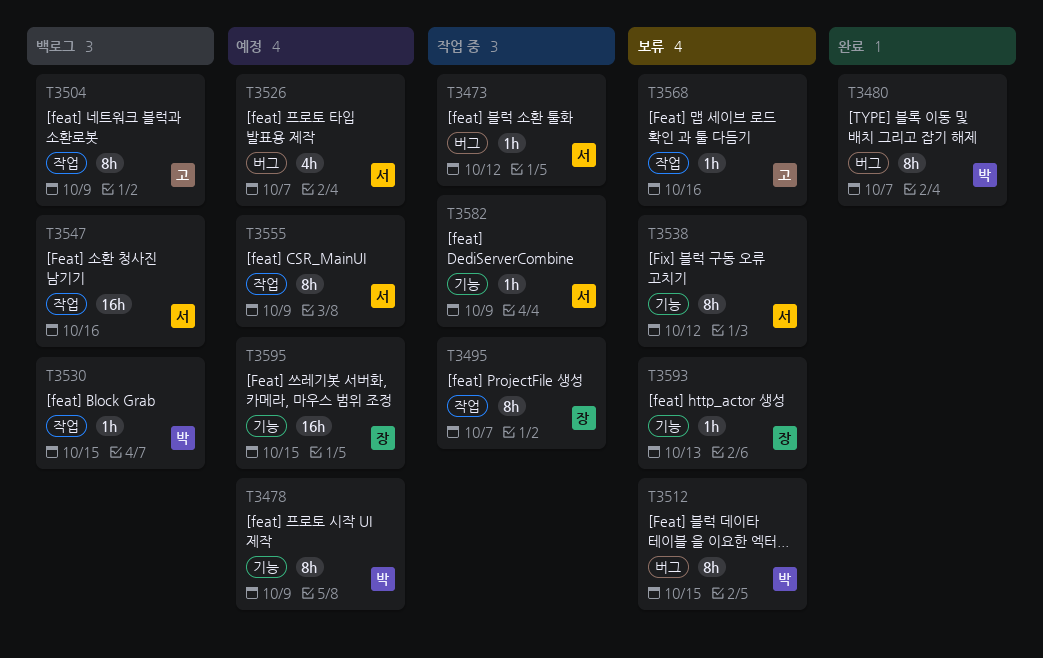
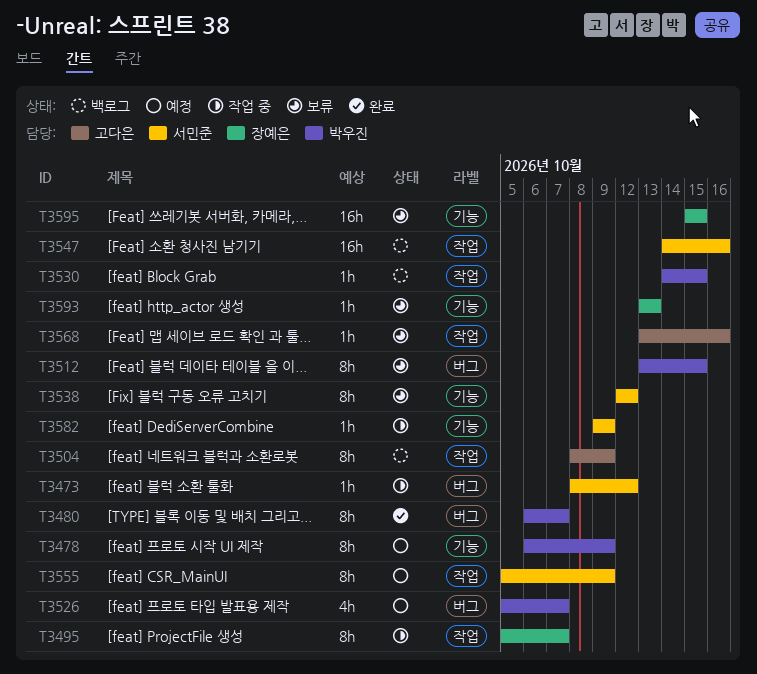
T3526, owner: 서민준 -> 박우진
T3595, status: 예정 -> 보류

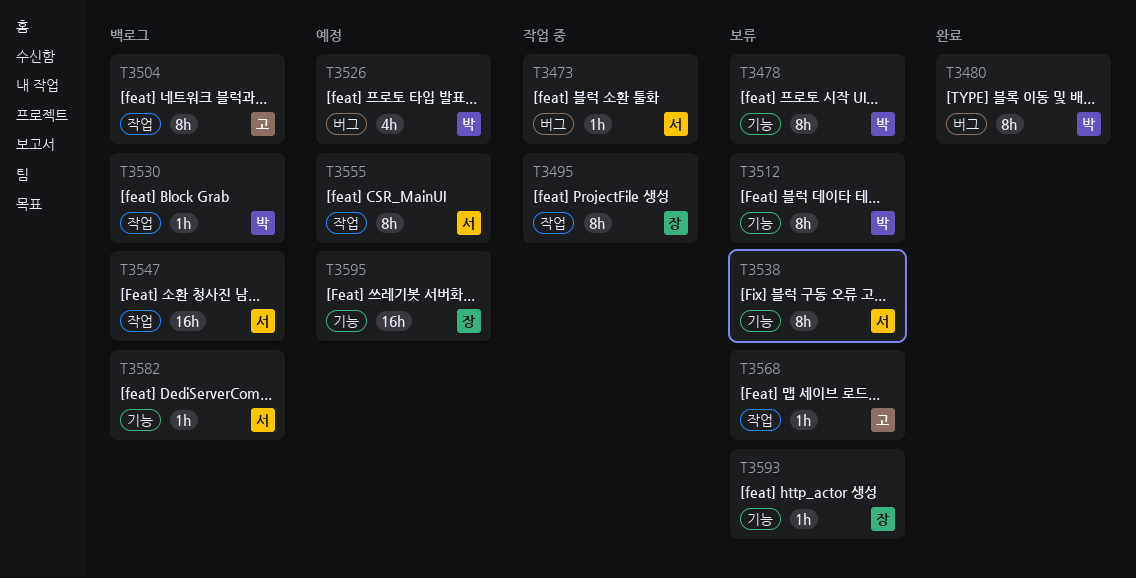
T3478, status: 예정 -> 보류
T3512, label: 버그 -> 기능
T3582, status: 작업 중 -> 백로그
T3595, status: 보류 -> 예정

